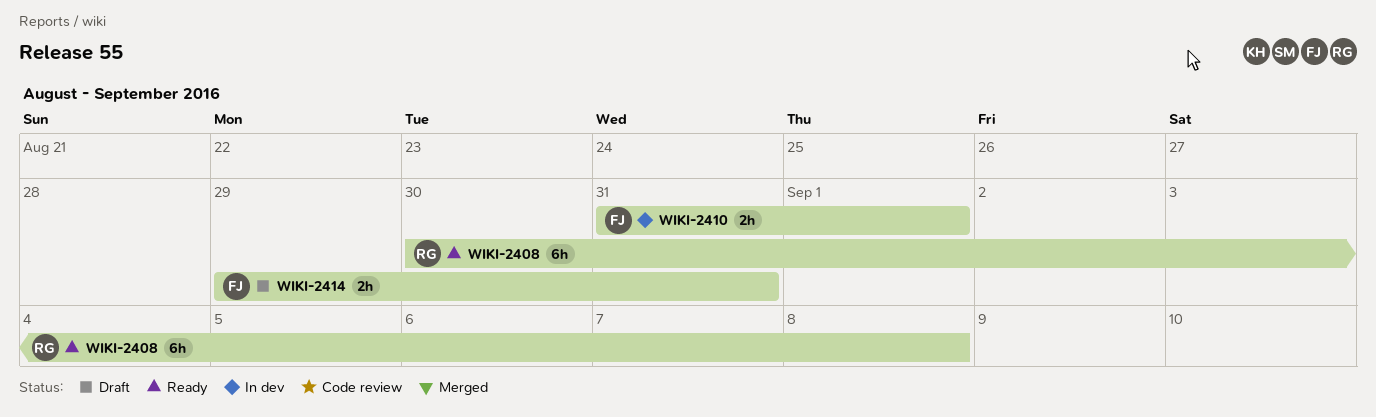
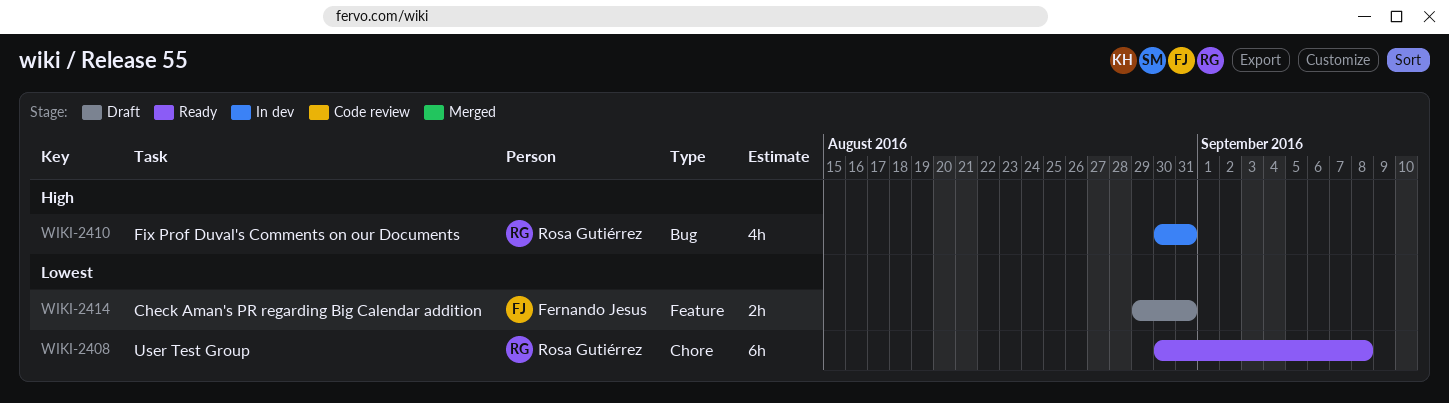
WIKI-2410, owner: Fernando Jesus -> Rosa Gutiérrez
WIKI-2410, estimate: 2h -> 4h
WIKI-2410, start: Aug 31 -> Aug 30
WIKI-2410, due: Sep 1 -> Aug 31

